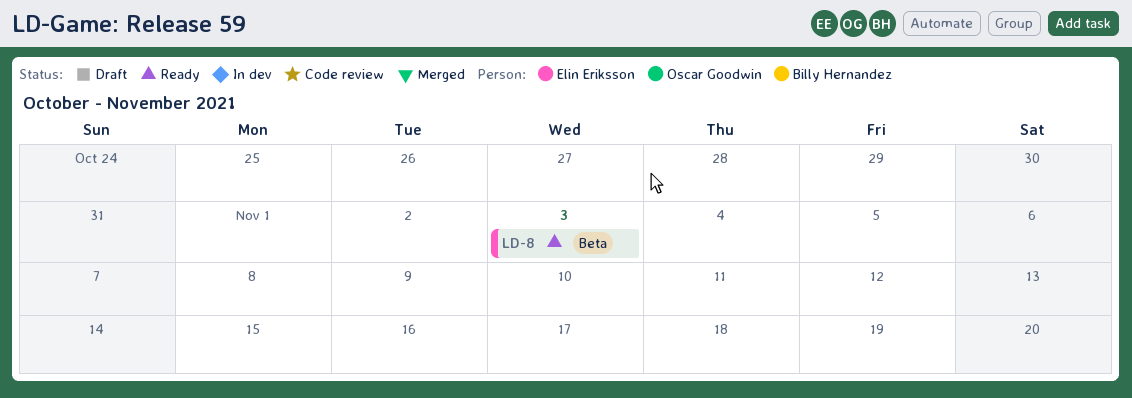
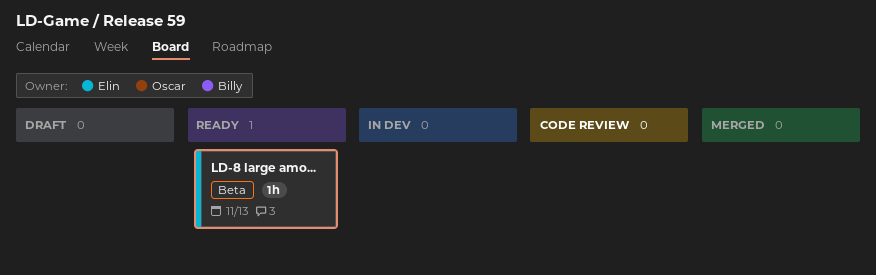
LD-8, due: Nov 3 -> Nov 13

